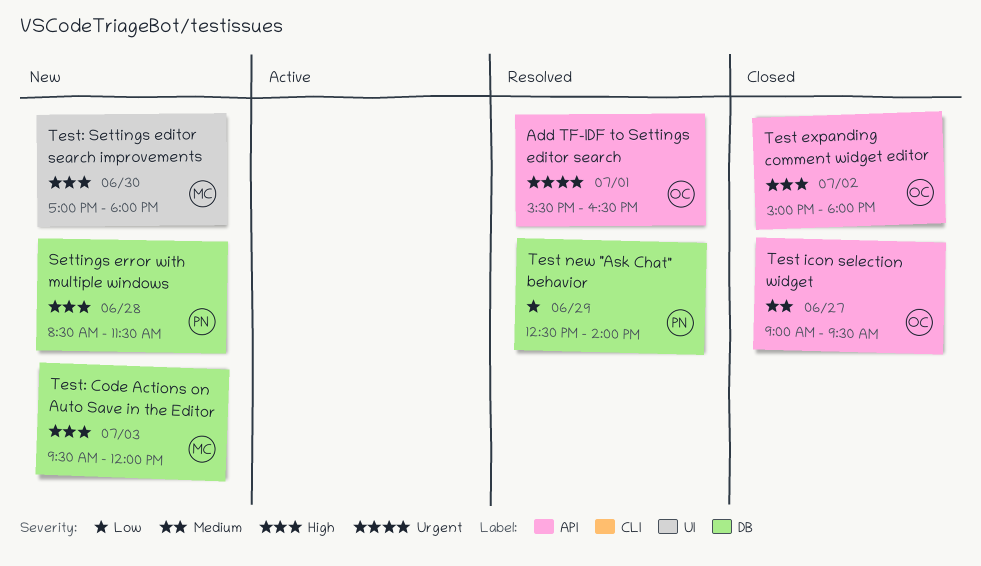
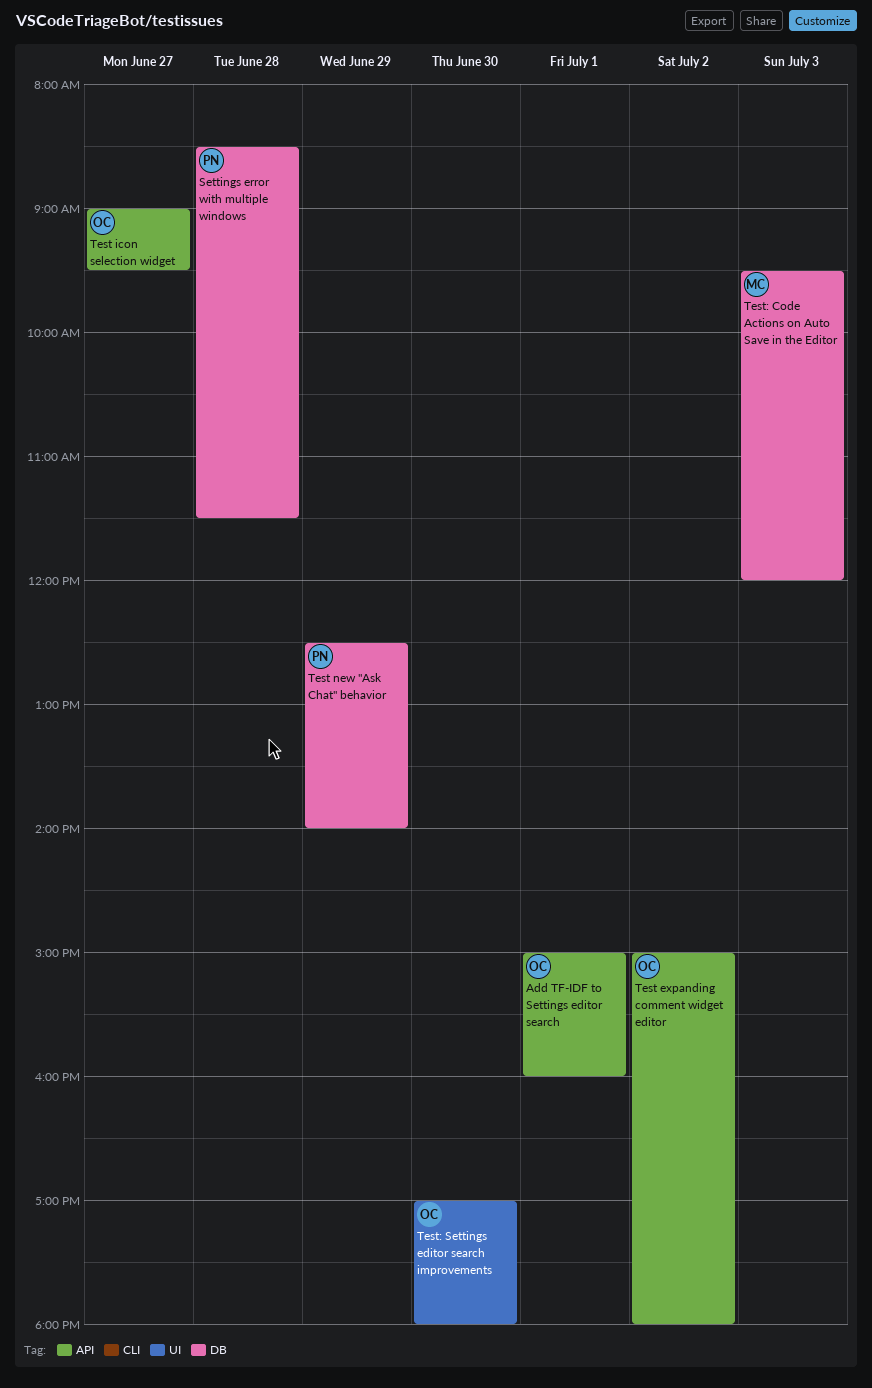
Add TF-IDF to Settings editor search, begins: 15:30 -> 15:00
Add TF-IDF to Settings editor search, ends: 16:30 -> 16:00
Test: Settings editor search improvements, owner: MC -> OC

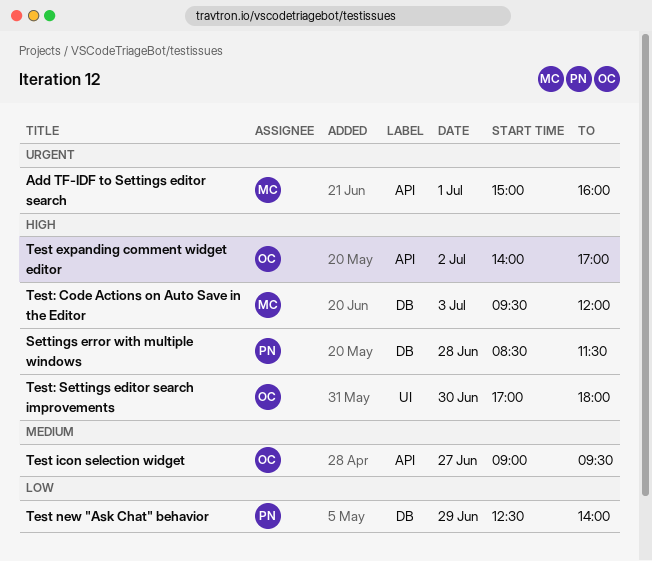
Add TF-IDF to Settings editor search, owner: OC -> MC
Test expanding comment widget editor, begins: 15:00 -> 14:00
Test expanding comment widget editor, ends: 18:00 -> 17:00

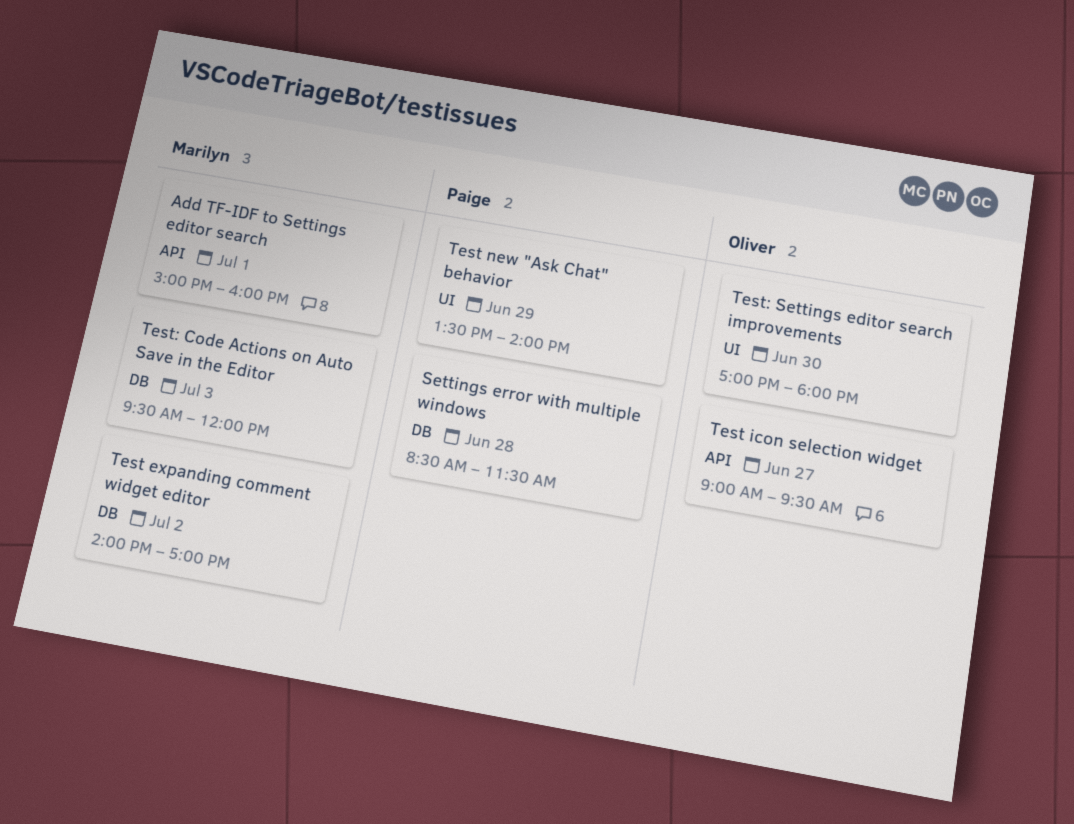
Test expanding comment widget editor, owner: Oliver -> Marilyn
Test expanding comment widget editor, label: API -> DB
Test new "Ask Chat" behavior, label: DB -> UI
Test new "Ask Chat" behavior, begins: 12:30 -> 13:30

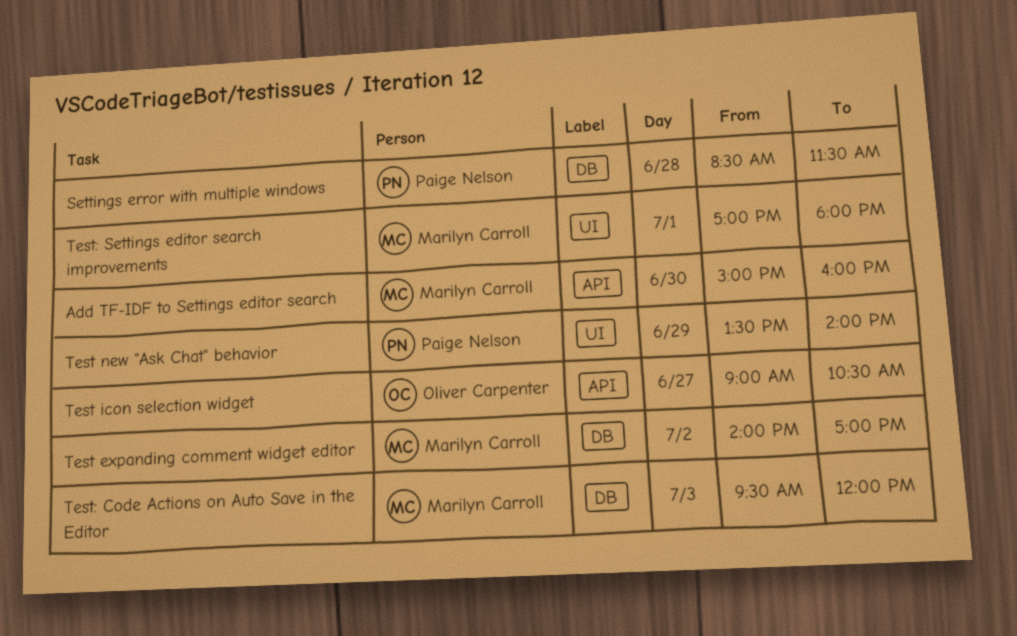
Add TF-IDF to Settings editor search, day: Jul 1 -> Jun 30
Test icon selection widget, ends: 09:30 -> 10:30
Test: Settings editor search improvements, owner: Oliver Carpenter -> Marilyn Carroll
Test: Settings editor search improvements, day: Jun 30 -> Jul 1

